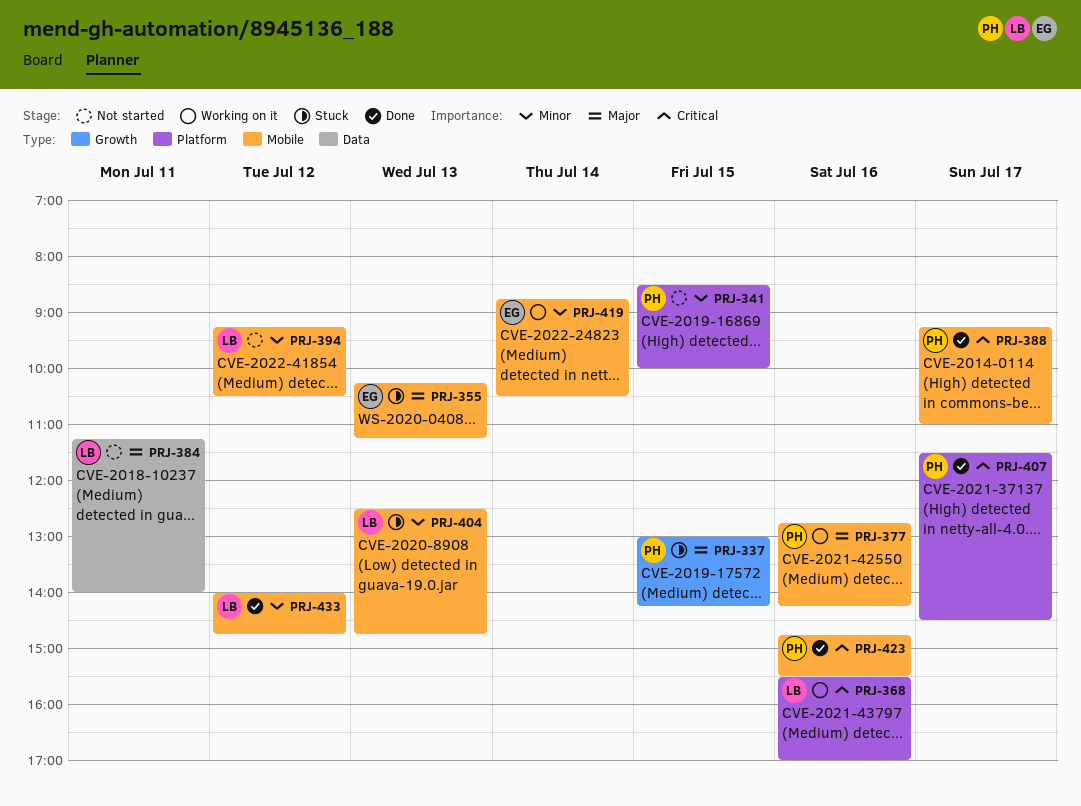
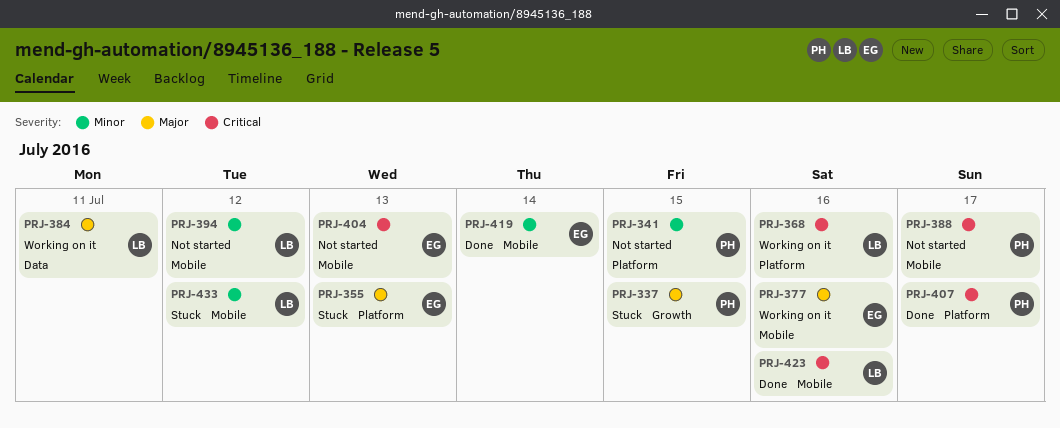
PRJ-355, label: Mobile -> Platform
PRJ-377, owner: PH -> EG
PRJ-384, status: Not started -> Working on it
PRJ-388, status: Done -> Not started
PRJ-404, status: Stuck -> Not started
PRJ-404, owner: LB -> EG
PRJ-404, priority: Minor -> Critical
PRJ-419, status: Working on it -> Done
PRJ-423, owner: PH -> LB
PRJ-433, status: Done -> Stuck

